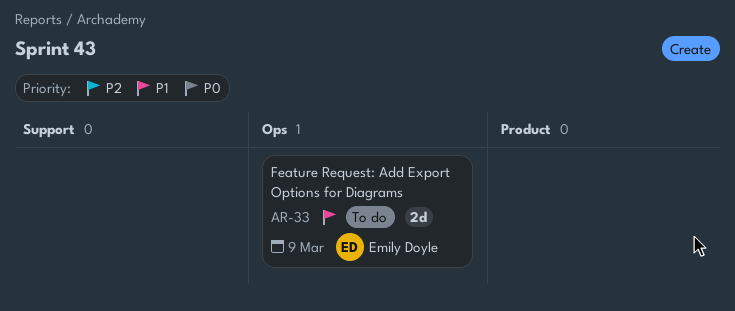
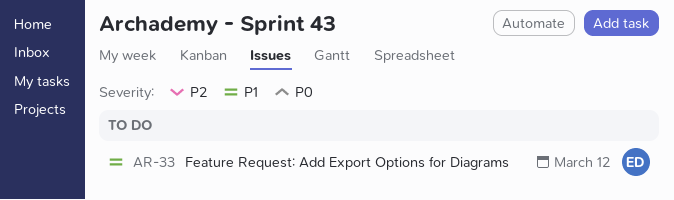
AR-33, due: Mar 9 -> Mar 12

